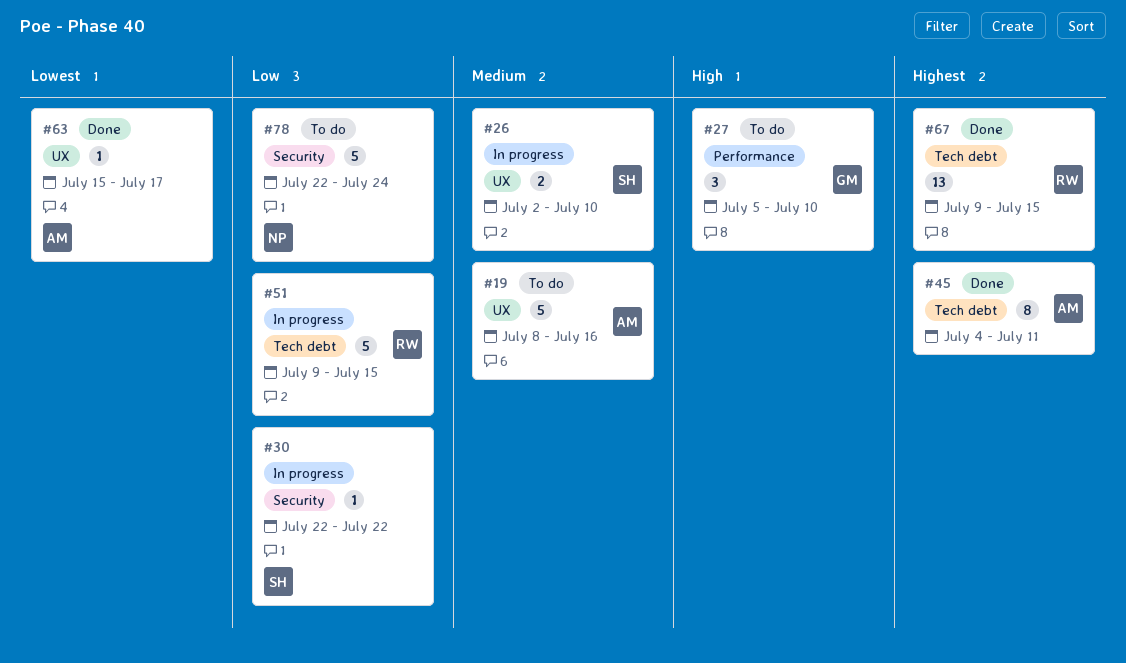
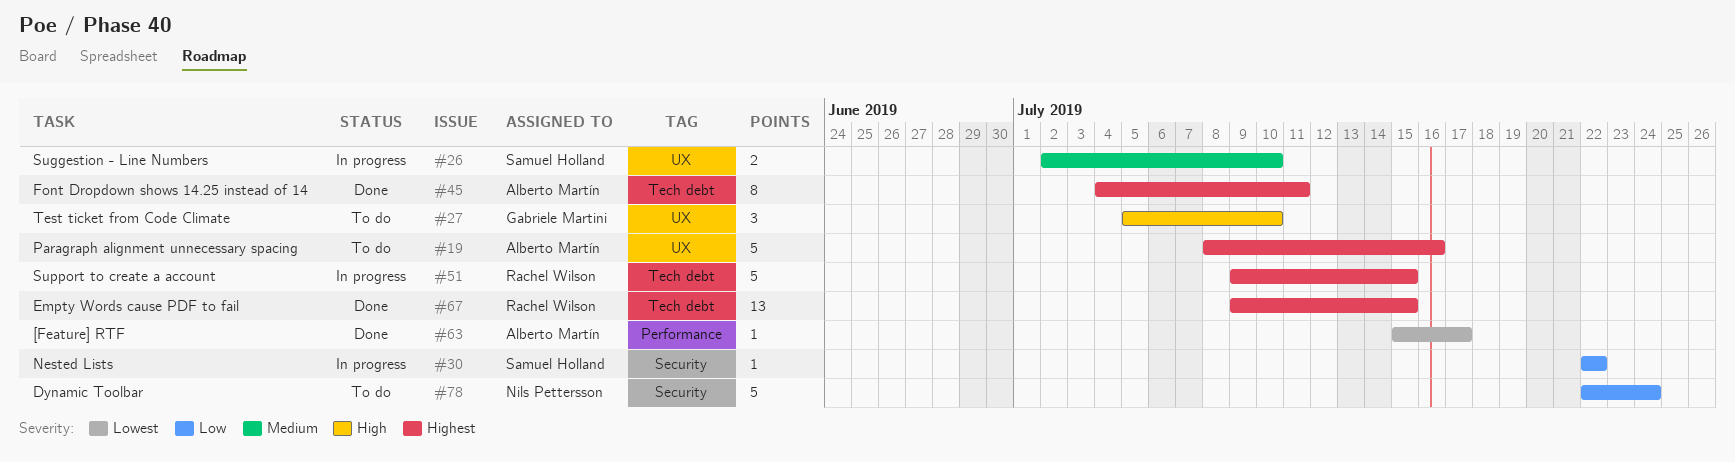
#19, priority: Medium -> Highest
#27, label: Performance -> UX
#51, priority: Low -> Highest
#63, label: UX -> Performance

